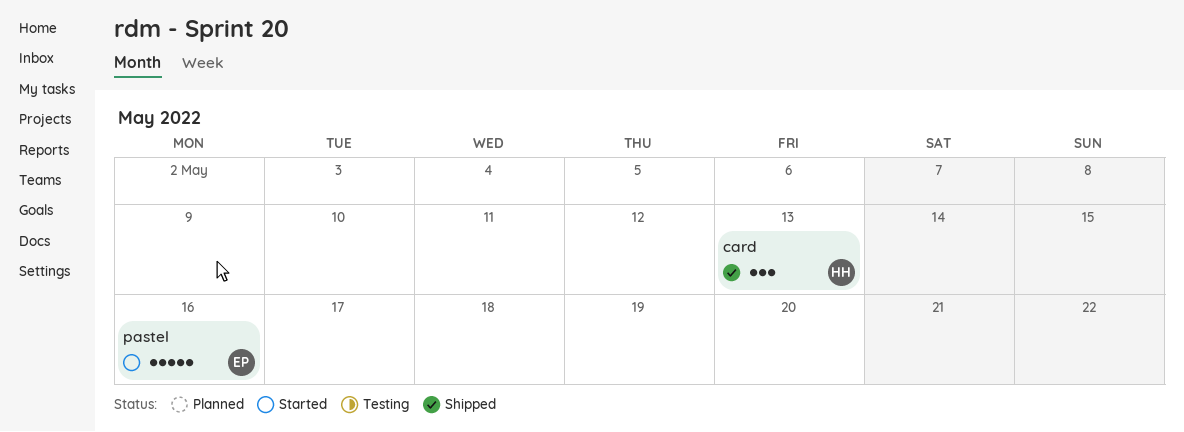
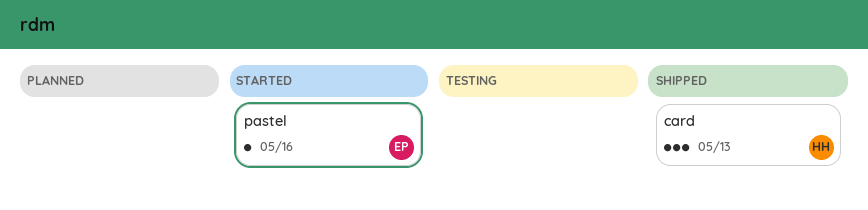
pastel, estimate: 5 -> 1

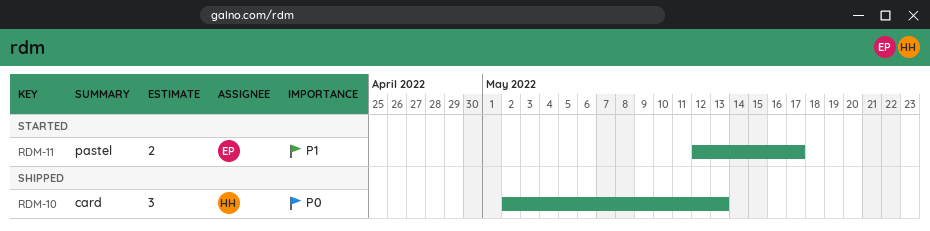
pastel, estimate: 1 -> 2
pastel, due: May 16 -> May 17

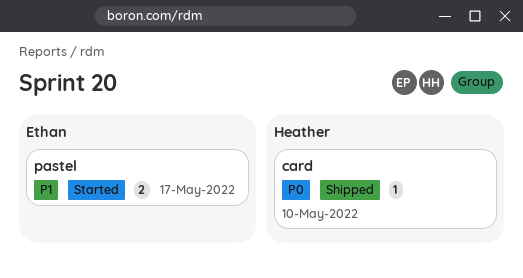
card, estimate: 3 -> 1
card, due: May 13 -> May 10

